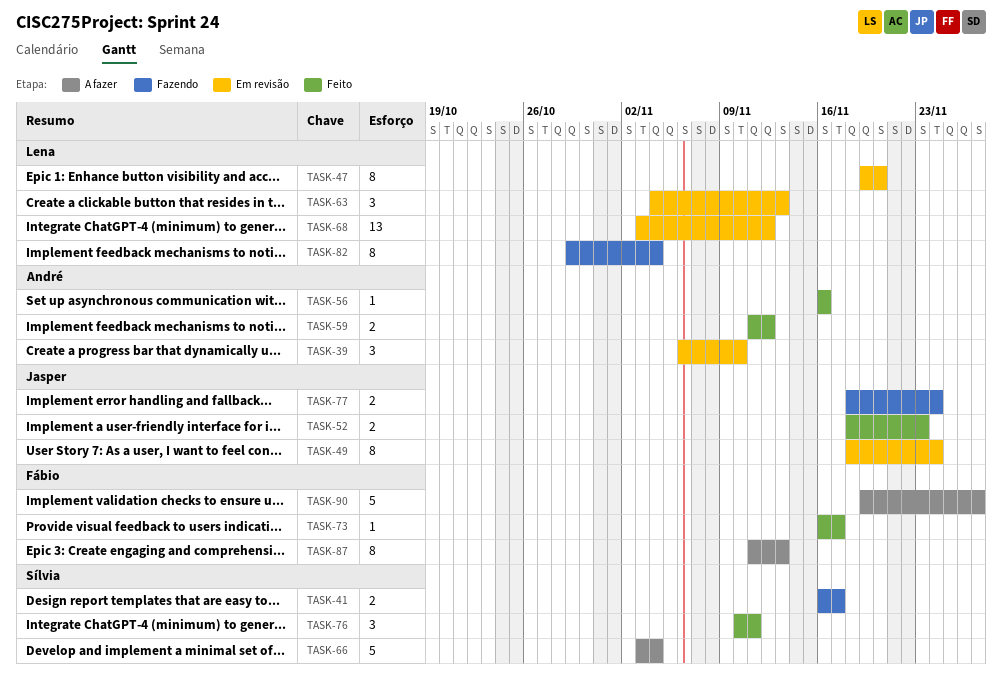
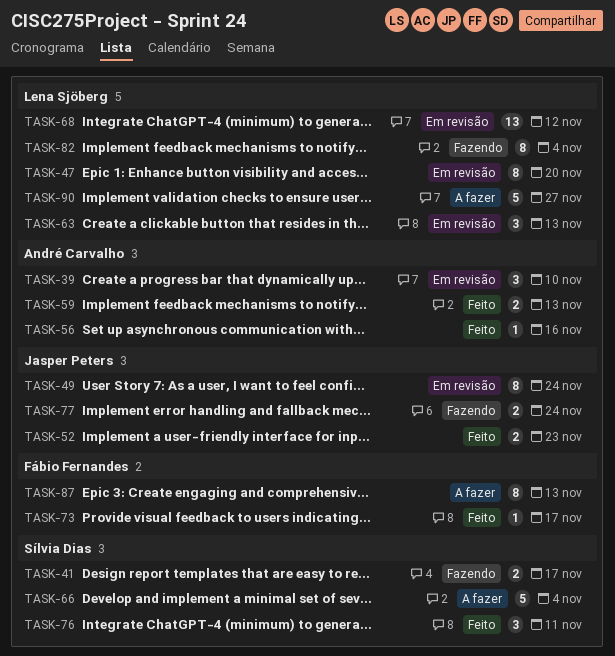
TASK-59, due: Nov 12 -> Nov 13
TASK-90, owner: Fábio Fernandes -> Lena Sjöberg

